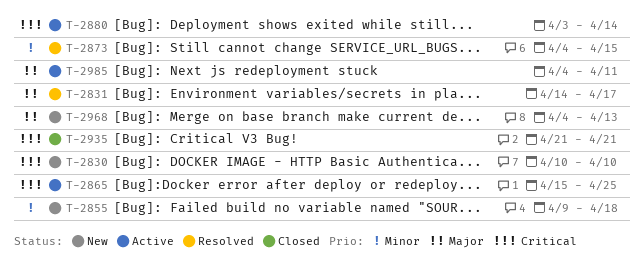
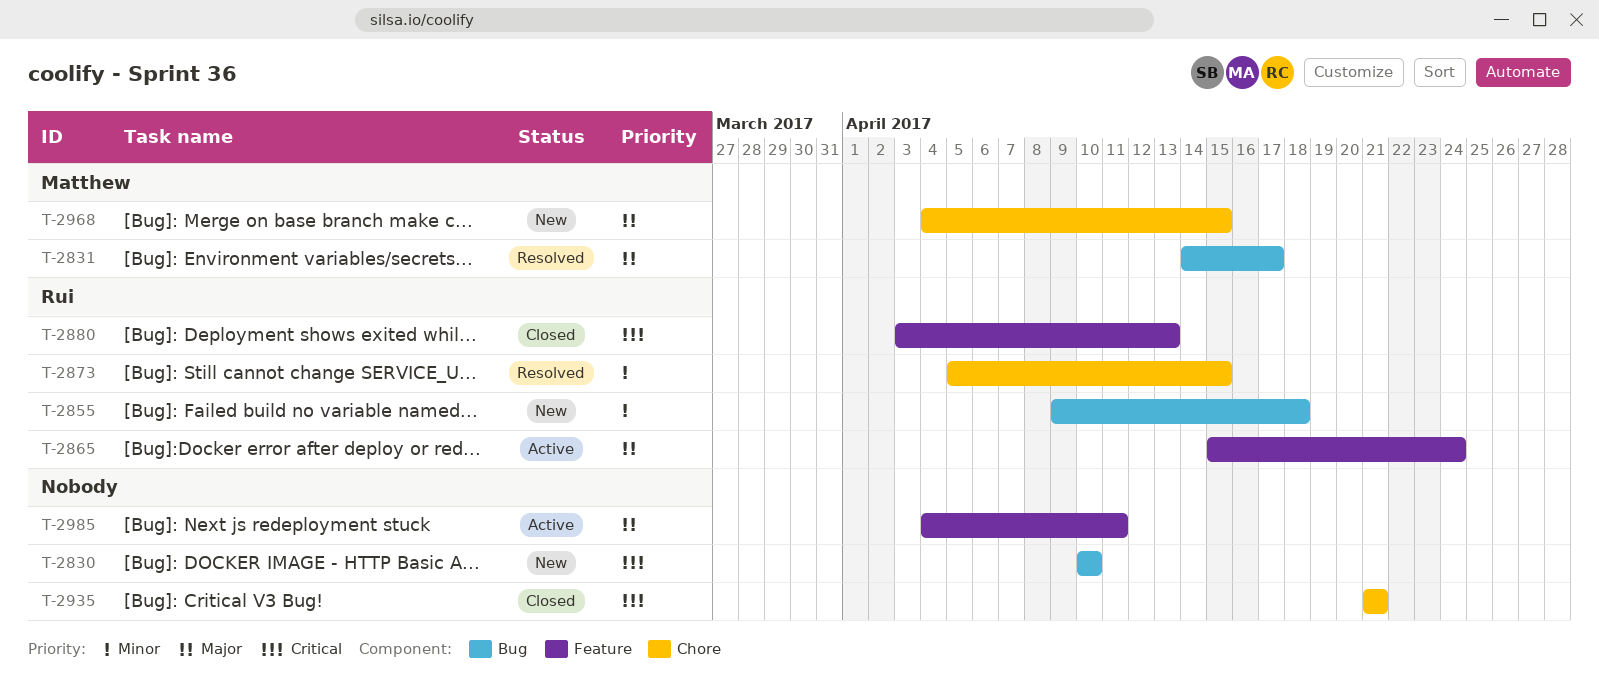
T-2865, priority: Critical -> Major
T-2865, due: Apr 25 -> Apr 24
T-2873, start: Apr 4 -> Apr 5
T-2880, status: Active -> Closed
T-2880, due: Apr 14 -> Apr 13
T-2968, due: Apr 13 -> Apr 15

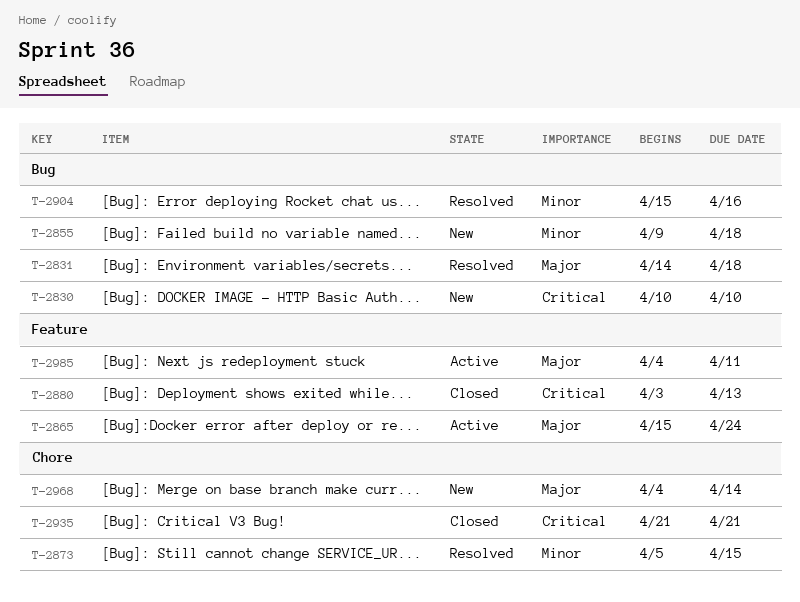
T-2831, due: Apr 17 -> Apr 18
T-2904: none -> present
T-2968, due: Apr 15 -> Apr 14

